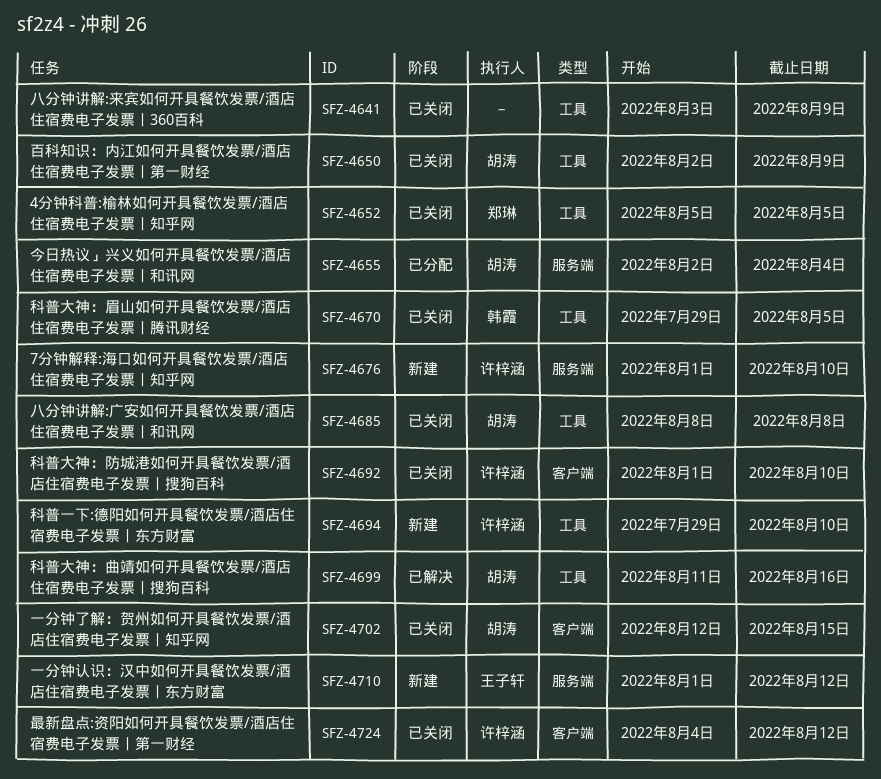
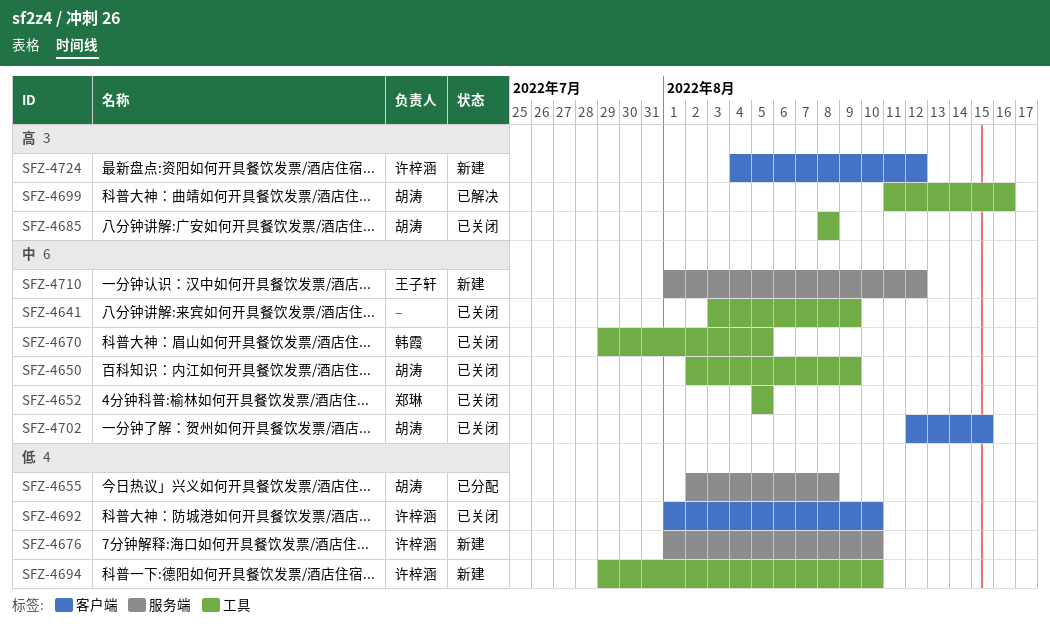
SFZ-4655, due: Aug 4 -> Aug 8
SFZ-4724, status: 已关闭 -> 新建

